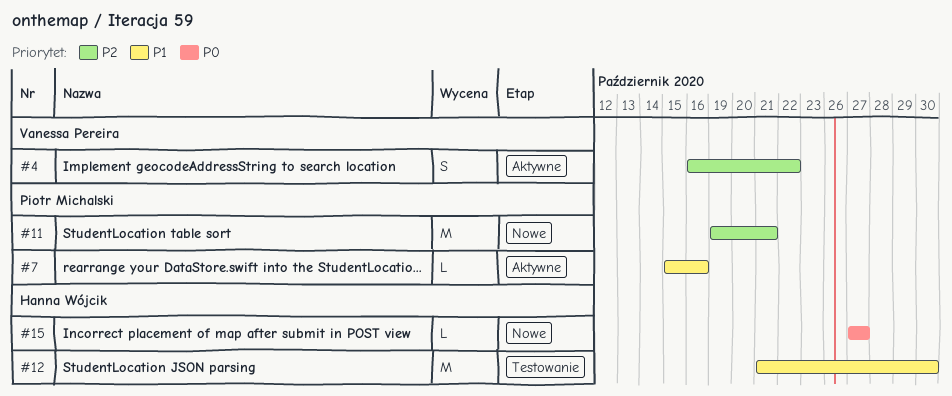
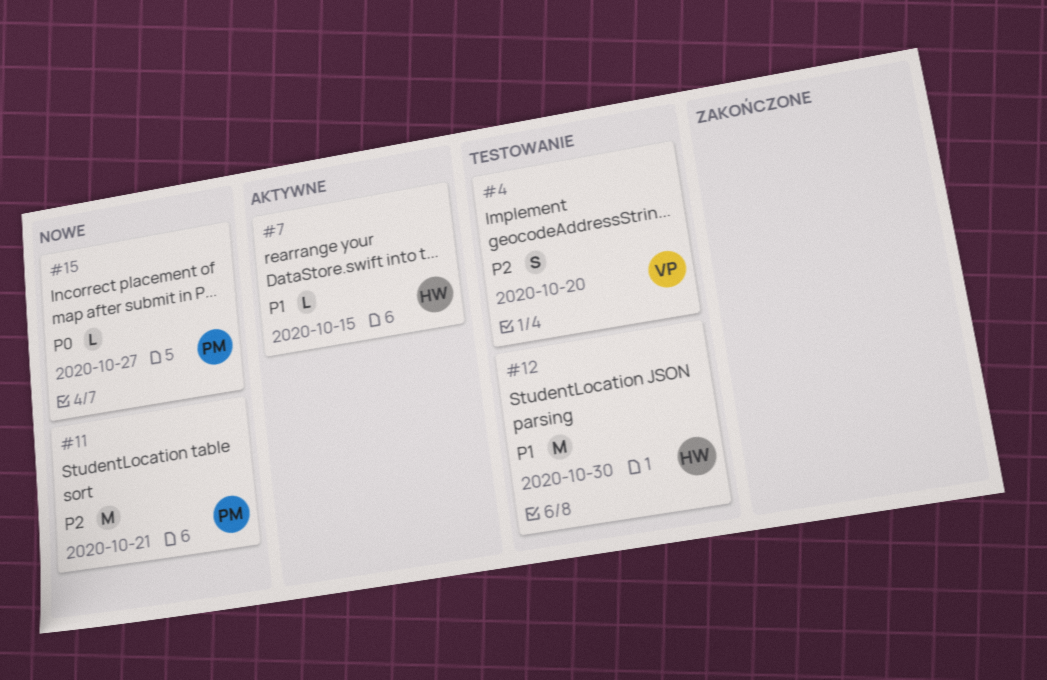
#4, status: Aktywne -> Testowanie
#4, due: Oct 22 -> Oct 20
#7, owner: Piotr Michalski -> Hanna Wójcik
#7, due: Oct 16 -> Oct 15
#15, owner: Hanna Wójcik -> Piotr Michalski

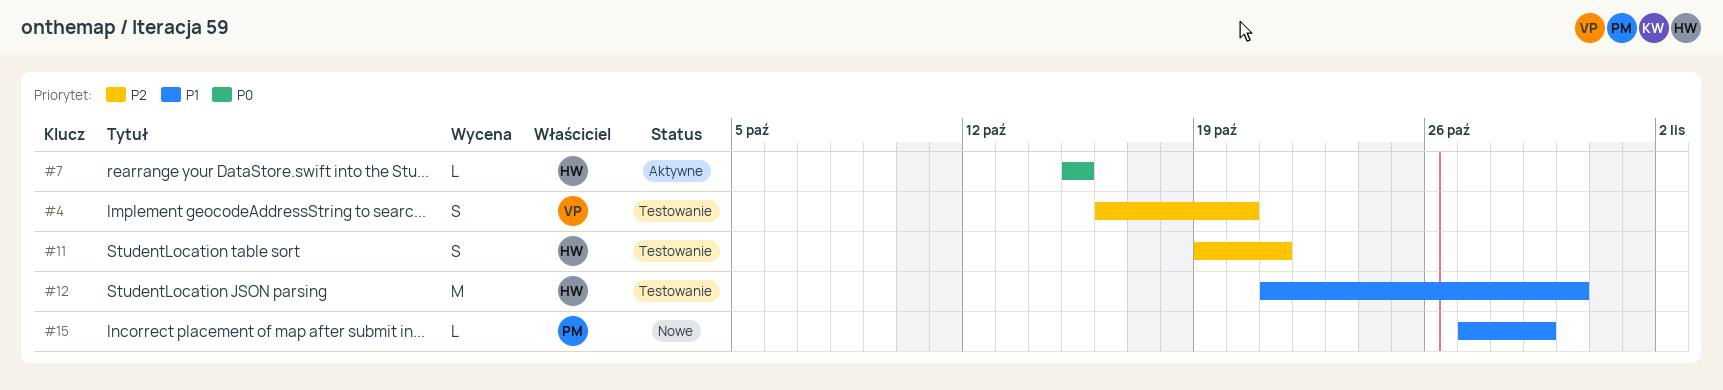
#7, priority: P1 -> P0
#11, status: Nowe -> Testowanie
#11, owner: PM -> HW
#11, estimate: M -> S
#15, priority: P0 -> P1
#15, due: Oct 27 -> Oct 29

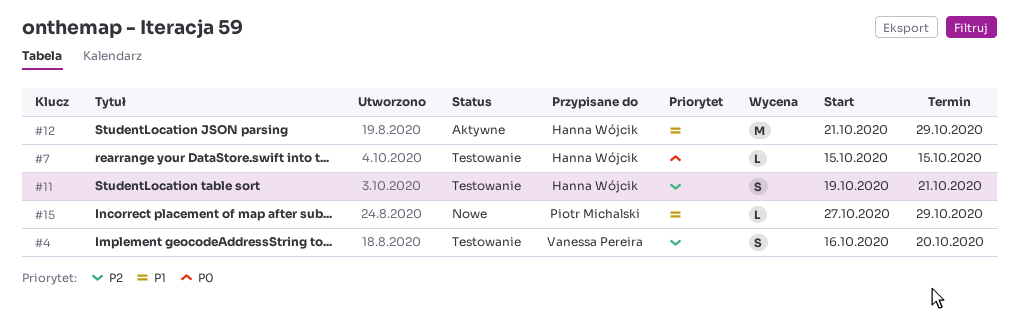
#7, status: Aktywne -> Testowanie
#12, status: Testowanie -> Aktywne
#12, due: Oct 30 -> Oct 29

